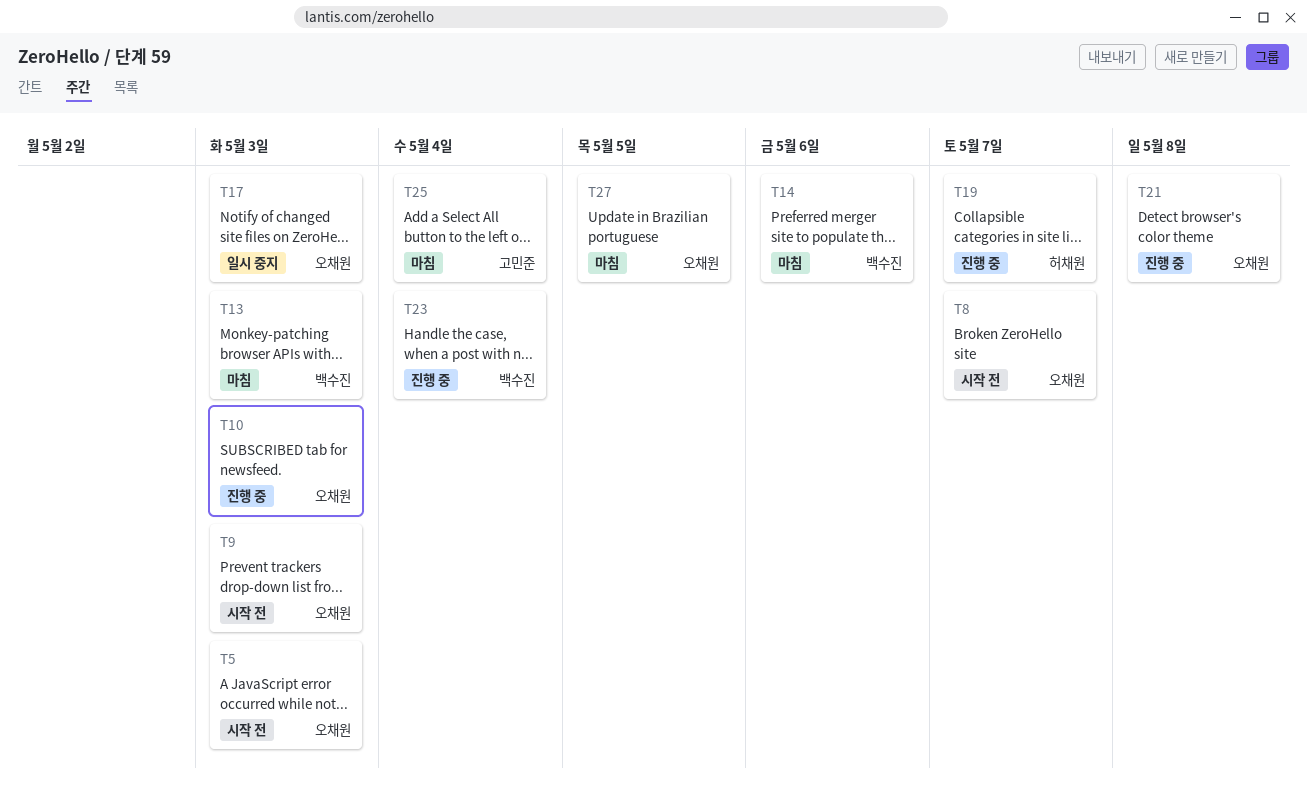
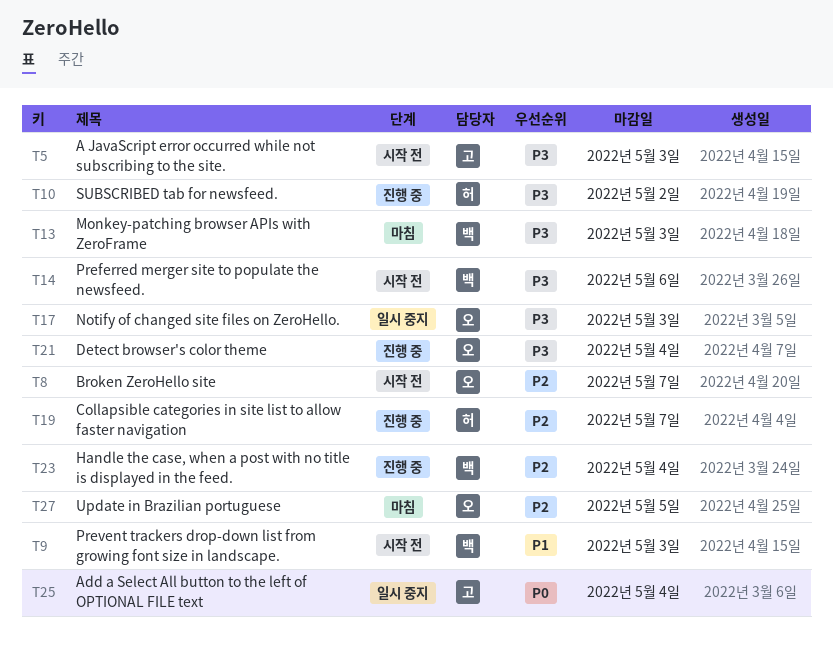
T5, owner: 오채원 -> 고민준
T9, owner: 오채원 -> 백수진
T10, owner: 오채원 -> 허채원
T10, due: May 3 -> May 2
T14, status: 마침 -> 시작 전
T21, due: May 8 -> May 4
T25, status: 마침 -> 일시 중지

